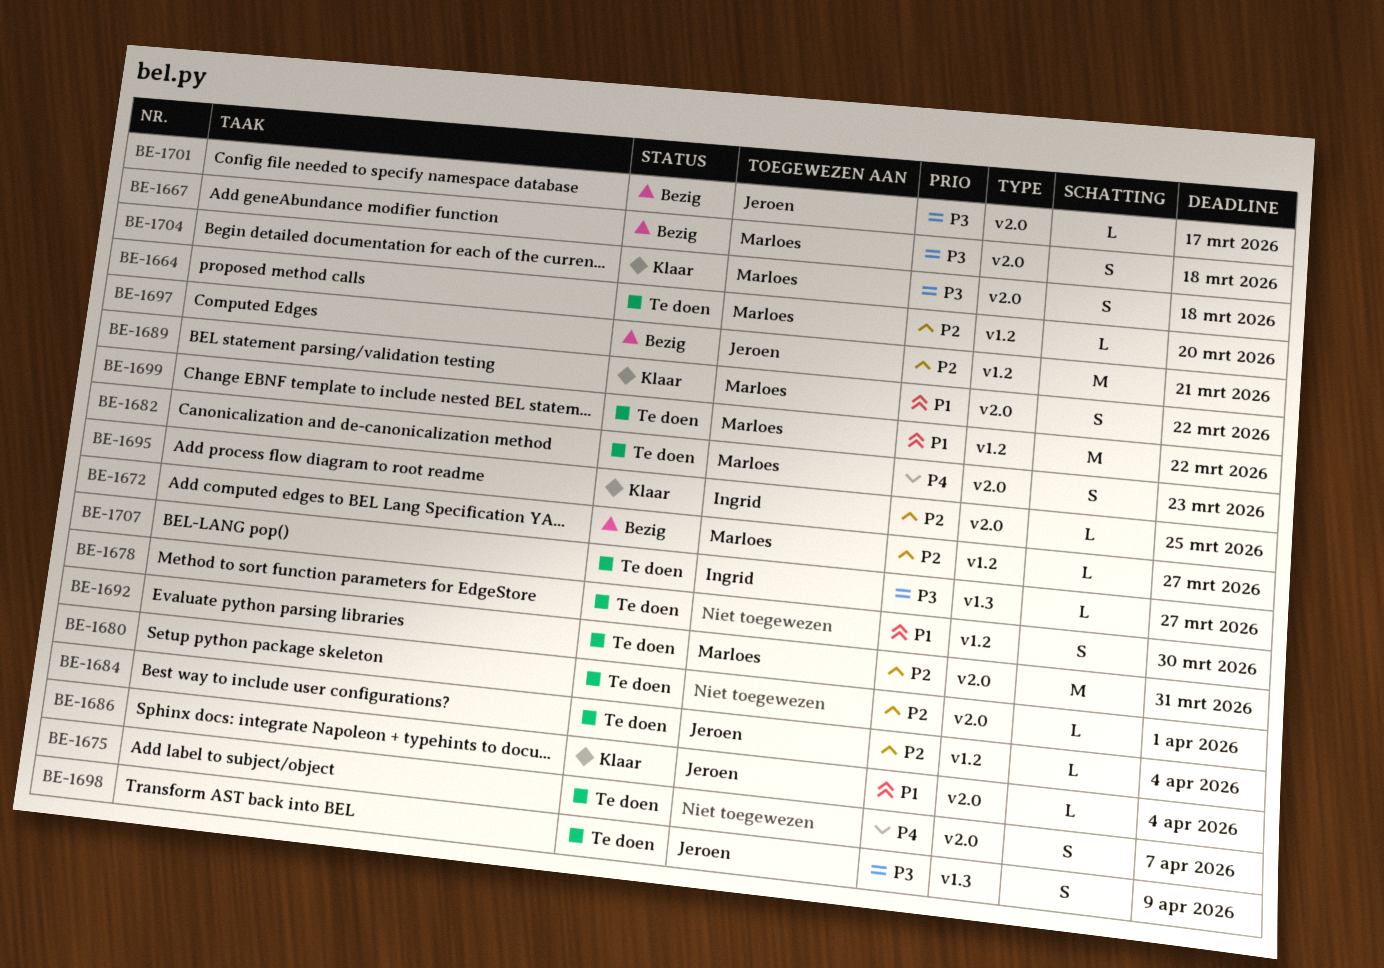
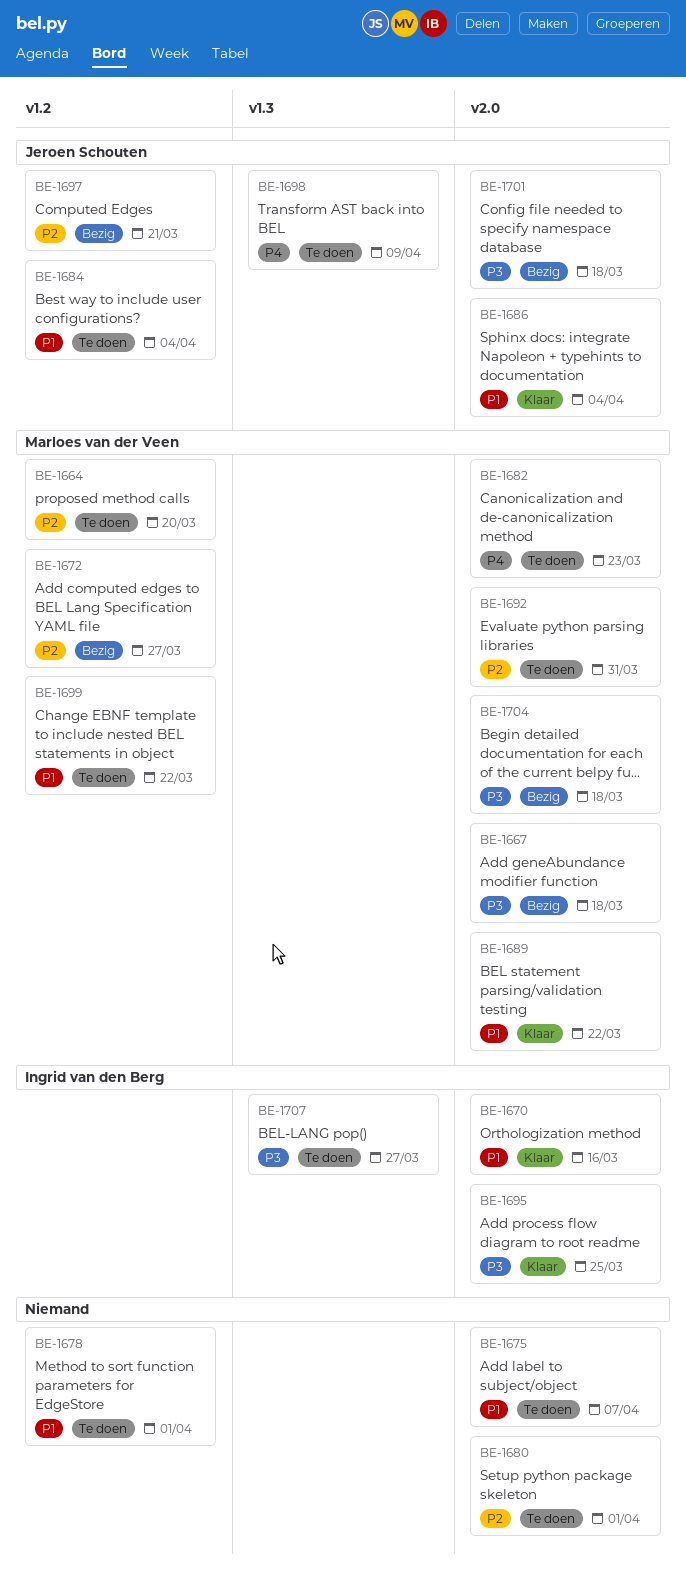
BE-1670: none -> present
BE-1675, priority: P4 -> P1
BE-1678, due: Mar 30 -> Apr 1
BE-1684, priority: P2 -> P1
BE-1695, priority: P2 -> P3
BE-1698, priority: P3 -> P4
BE-1701, due: Mar 17 -> Mar 18
BE-1704, status: Klaar -> Bezig

